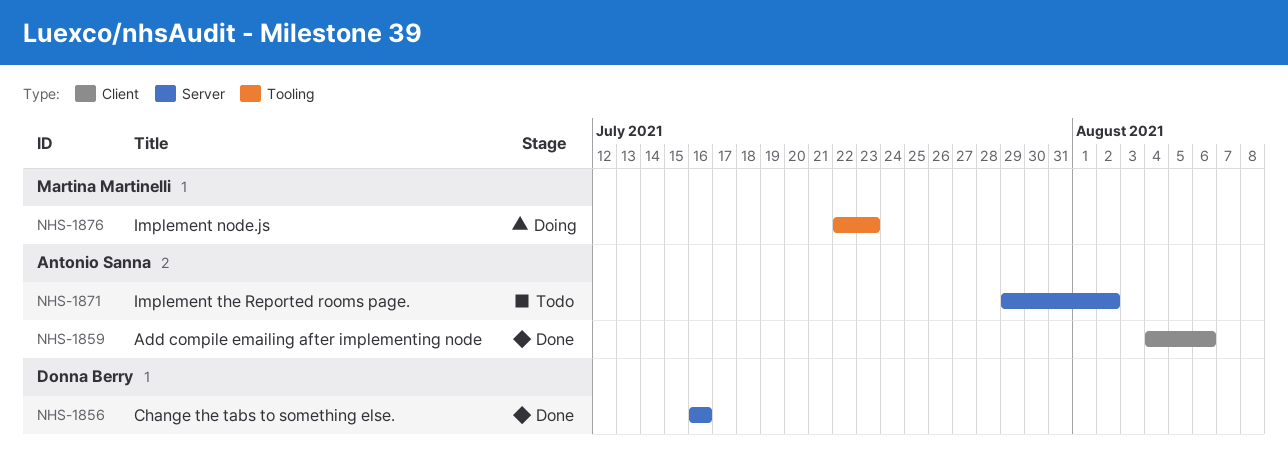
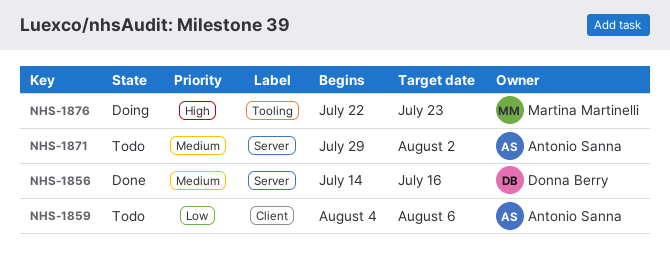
NHS-1856, start: Jul 16 -> Jul 14
NHS-1859, status: Done -> Todo

